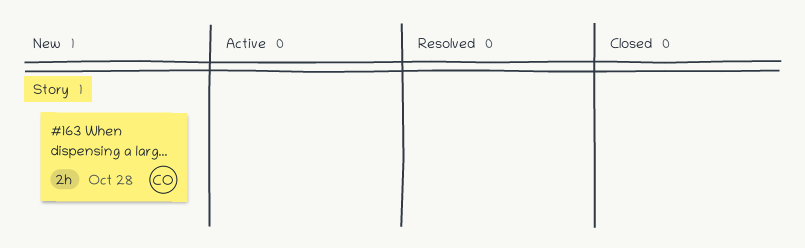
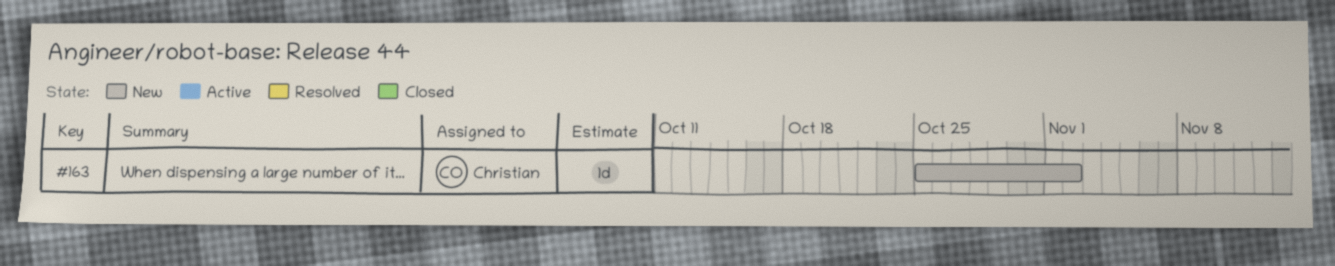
#163, estimate: 2h -> 1d
#163, due: Oct 28 -> Nov 2

